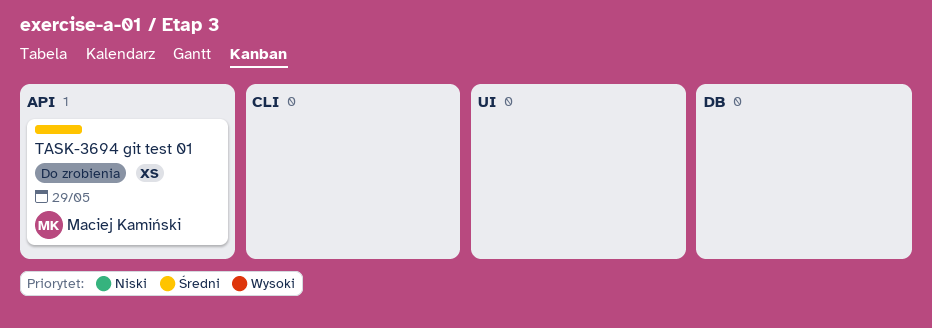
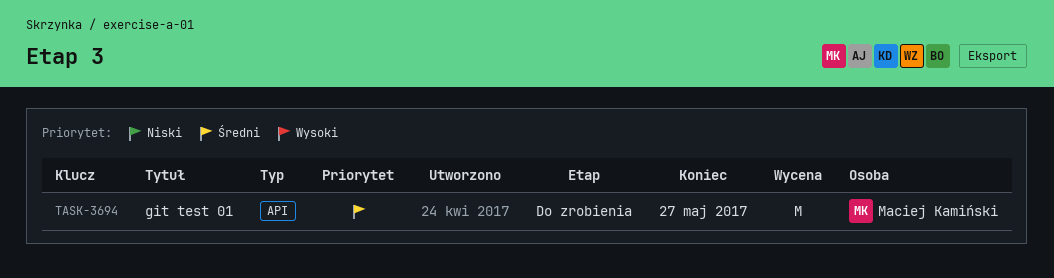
TASK-3694, estimate: XS -> M
TASK-3694, due: May 29 -> May 27

